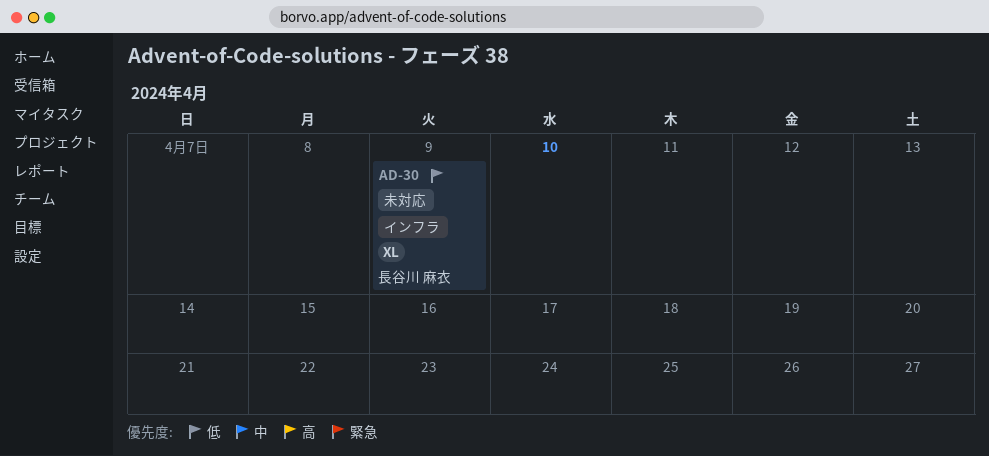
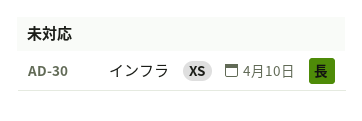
AD-30, estimate: XL -> XS
AD-30, due: Apr 9 -> Apr 10

